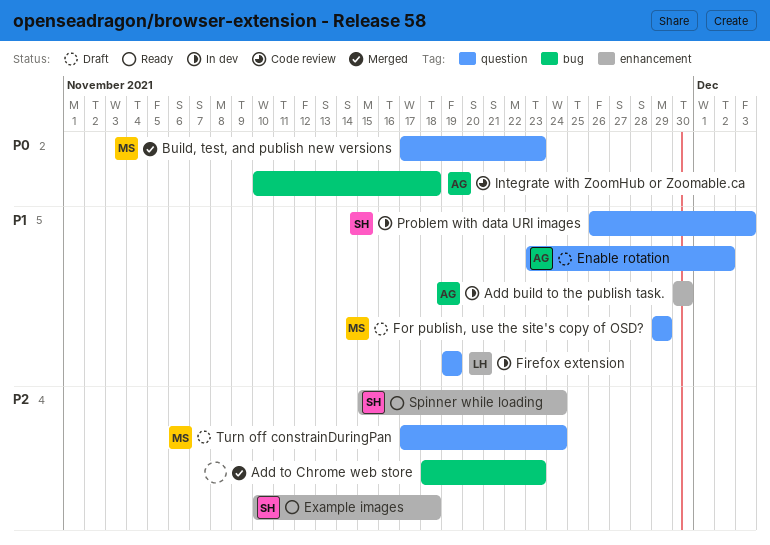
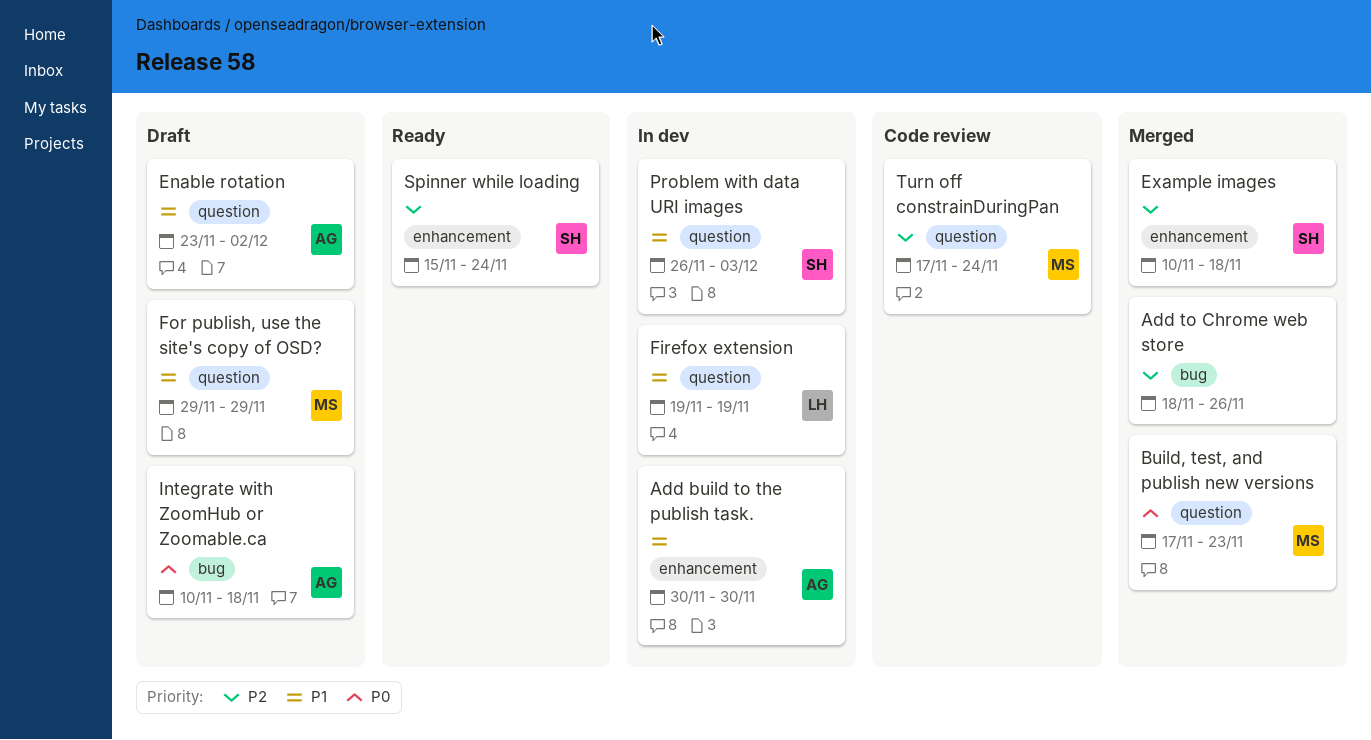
Add to Chrome web store, due: Nov 23 -> Nov 26
Example images, status: Ready -> Merged
Integrate with ZoomHub or Zoomable.ca, status: Code review -> Draft
Turn off constrainDuringPan, status: Draft -> Code review

